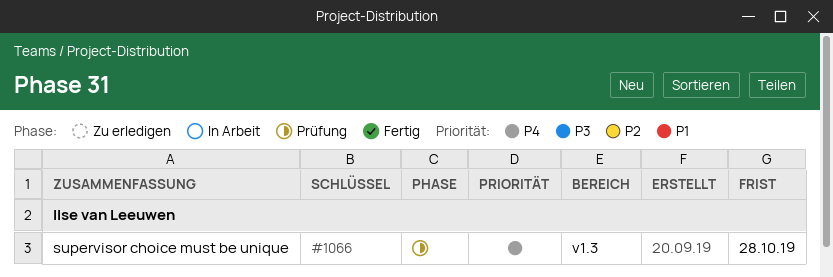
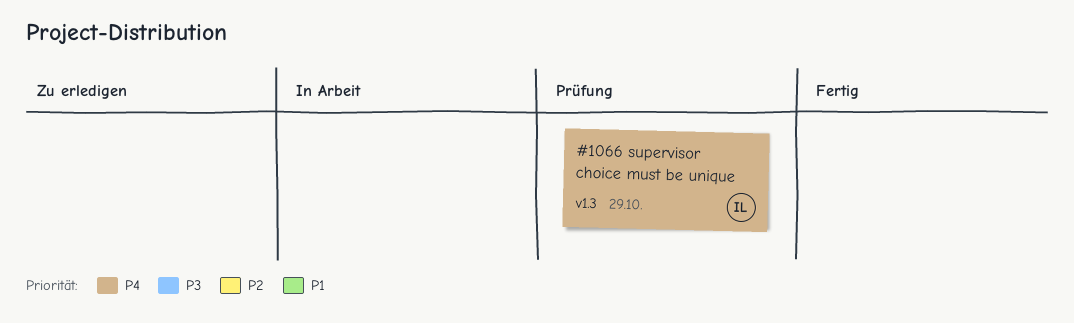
#1066, due: Oct 28 -> Oct 29

